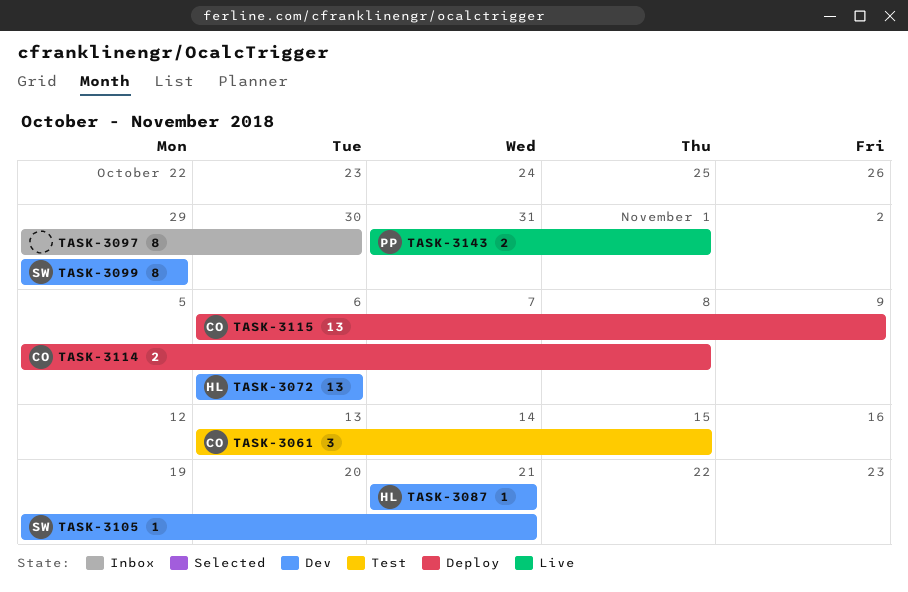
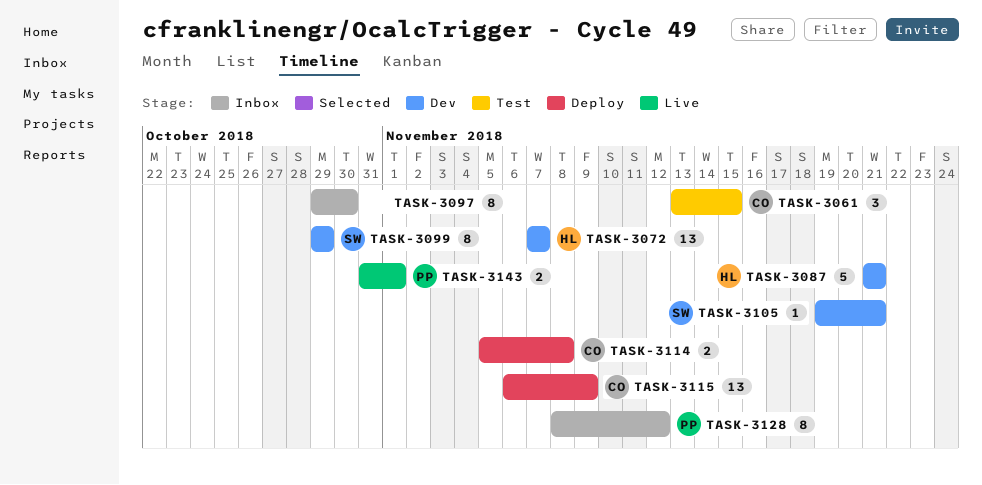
TASK-3072, start: Nov 6 -> Nov 7
TASK-3072, due: Nov 6 -> Nov 7
TASK-3087, estimate: 1 -> 5
TASK-3128: none -> present

